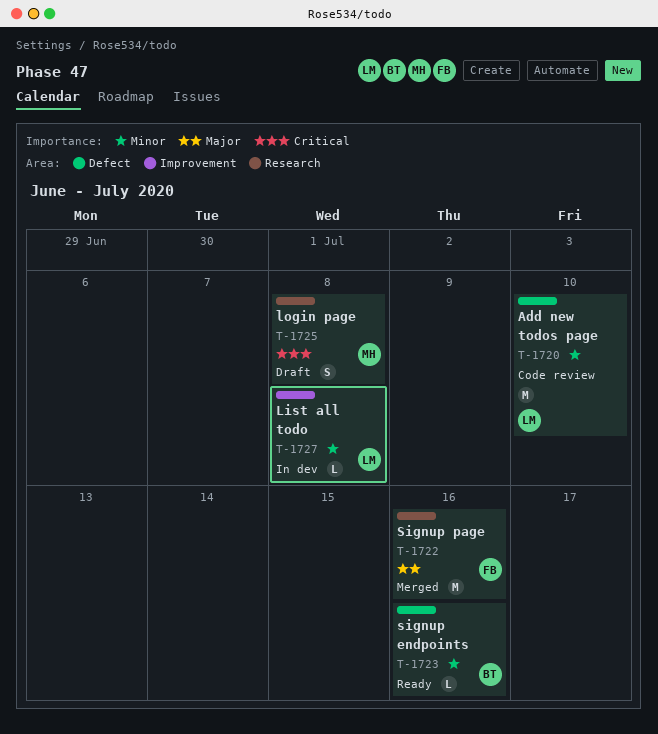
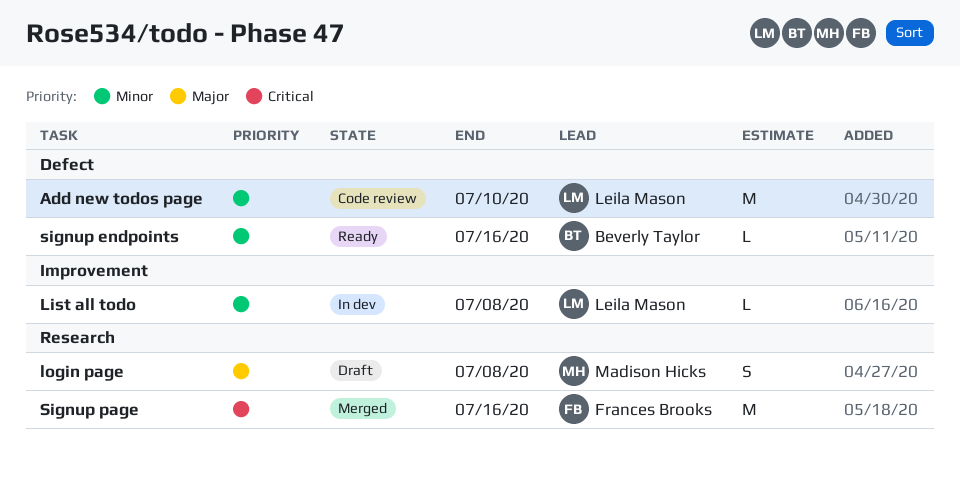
login page, priority: Critical -> Major
Signup page, priority: Major -> Critical

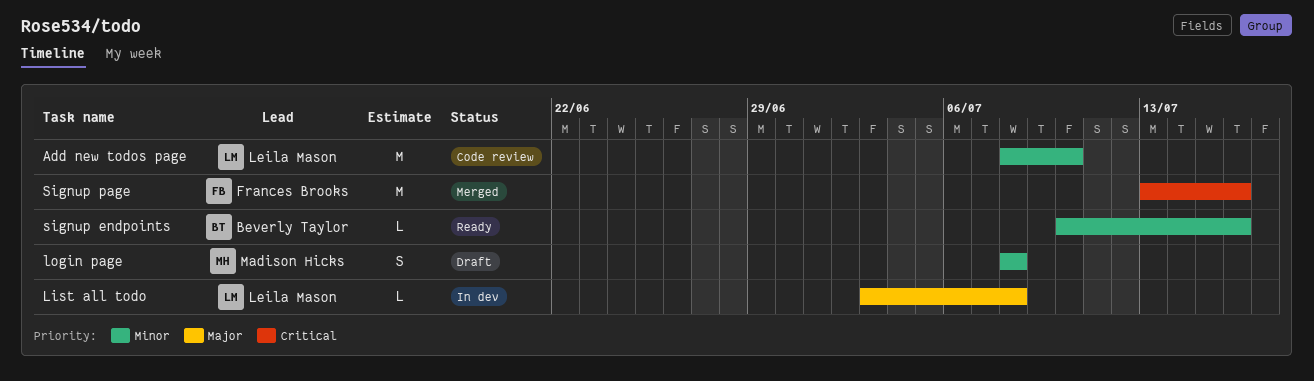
List all todo, priority: Minor -> Major
login page, priority: Major -> Minor

